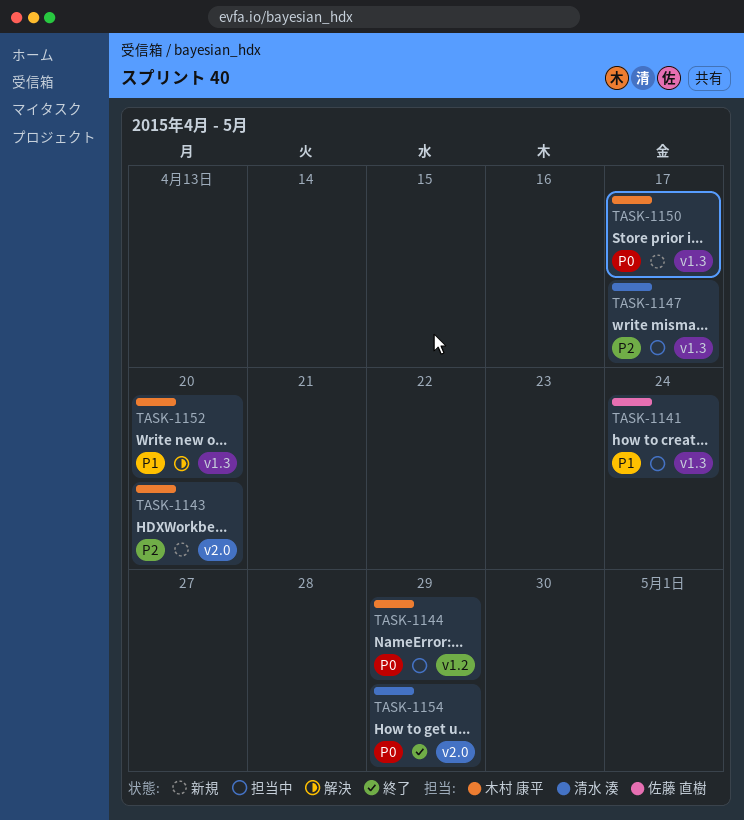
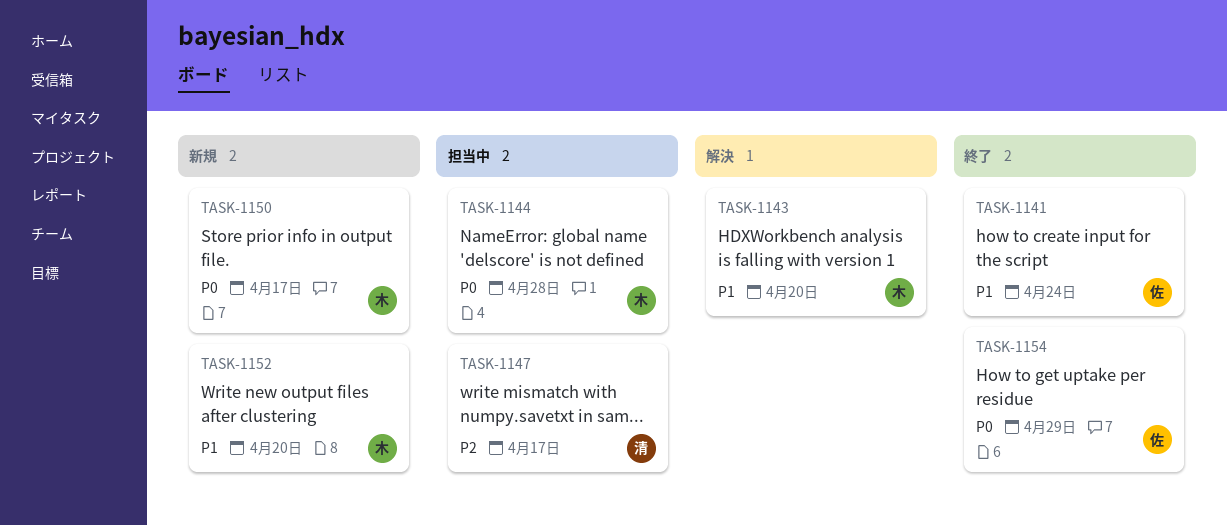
TASK-1141, status: 担当中 -> 終了
TASK-1143, status: 新規 -> 解決
TASK-1143, priority: P2 -> P1
TASK-1144, due: Apr 29 -> Apr 28
TASK-1152, status: 解決 -> 新規
TASK-1154, owner: 清水 湊 -> 佐藤 直樹

